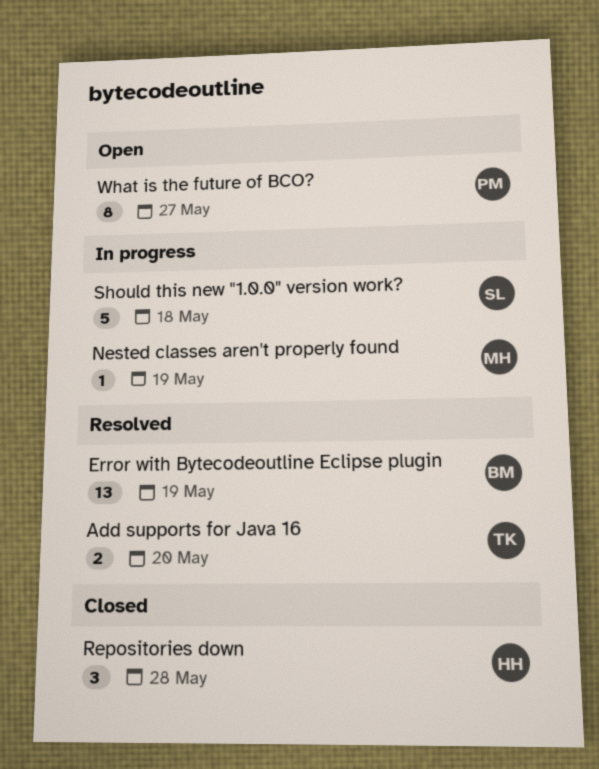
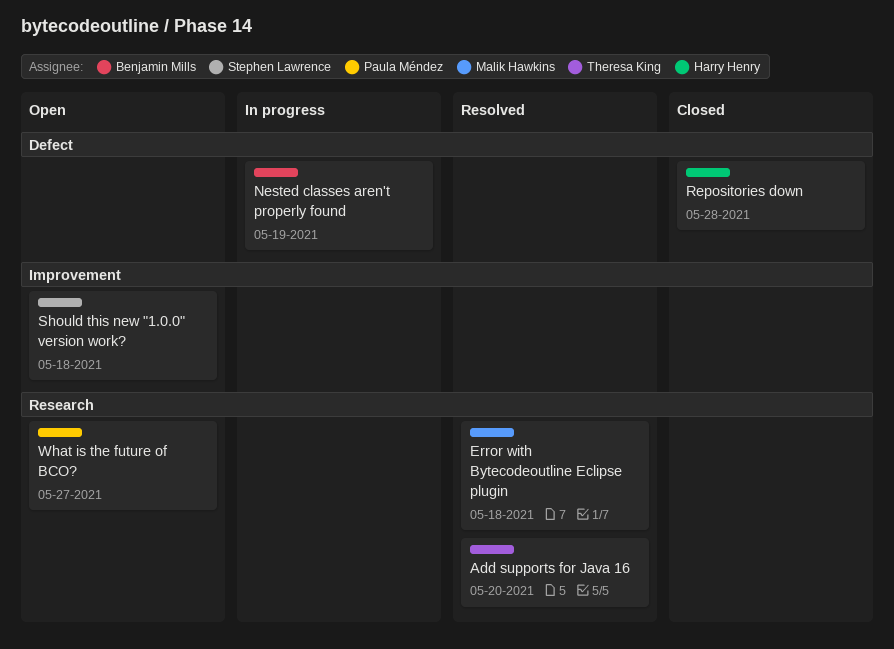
Error with Bytecodeoutline Eclipse plugin, owner: Benjamin Mills -> Malik Hawkins
Error with Bytecodeoutline Eclipse plugin, due: May 19 -> May 18
Nested classes aren't properly found, owner: Malik Hawkins -> Benjamin Mills
Should this new "1.0.0" version work?, status: In progress -> Open

